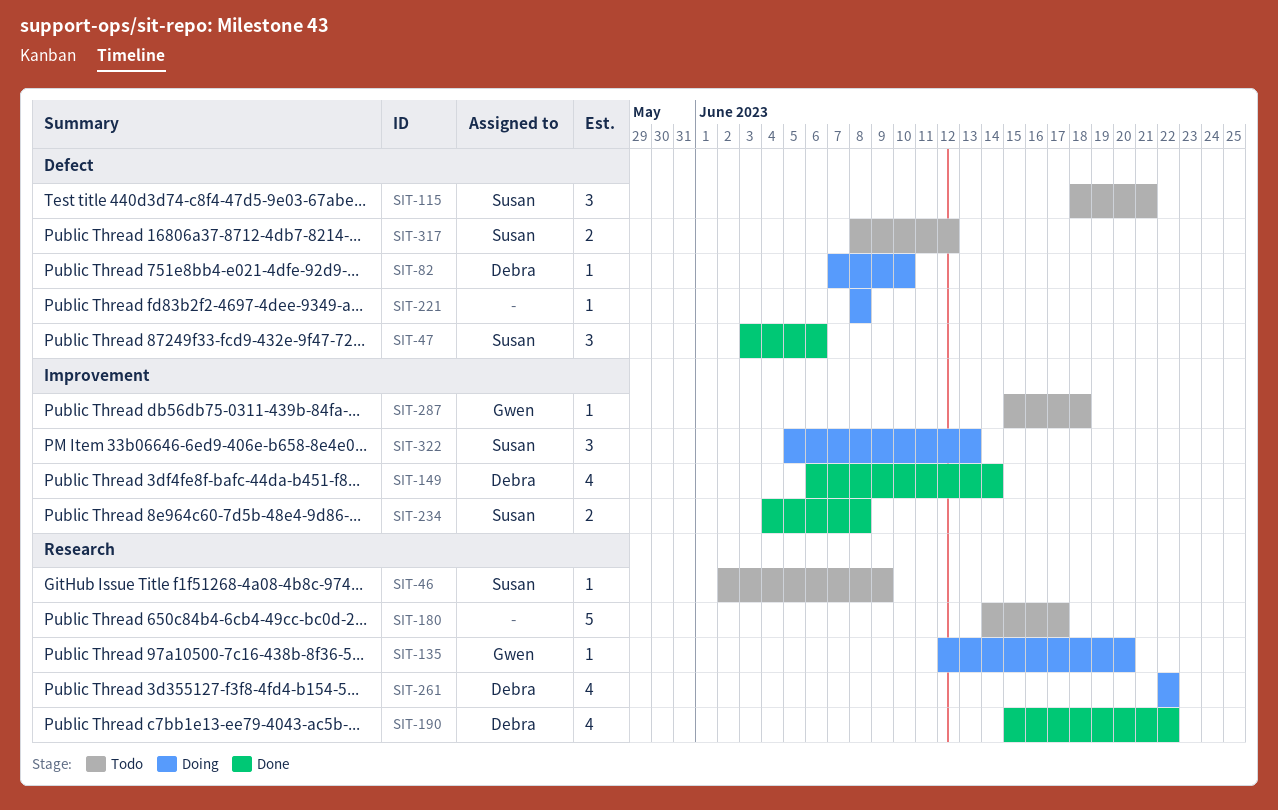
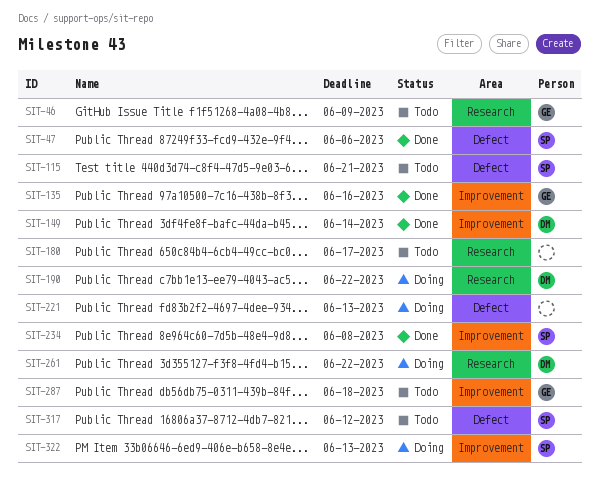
SIT-46, owner: Susan -> Gwen
SIT-82: present -> none
SIT-135, status: Doing -> Done
SIT-135, label: Research -> Improvement
SIT-135, due: Jun 20 -> Jun 16
SIT-190, status: Done -> Doing
SIT-221, due: Jun 8 -> Jun 13

